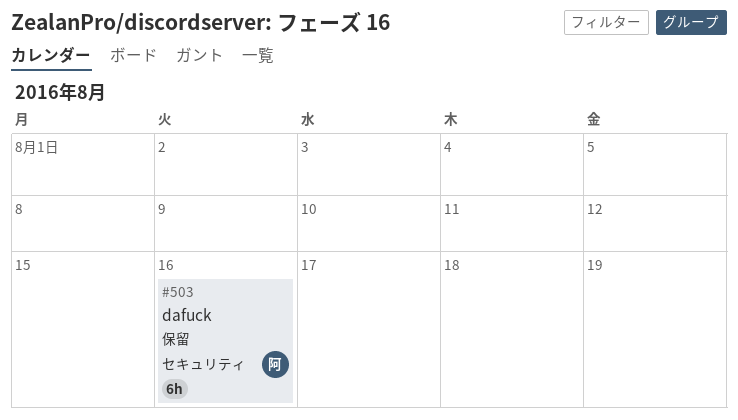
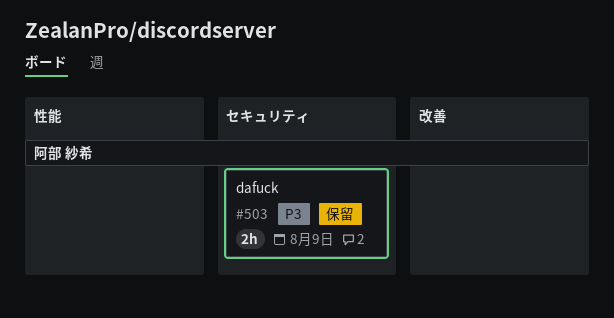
#503, estimate: 6h -> 2h
#503, due: Aug 16 -> Aug 9

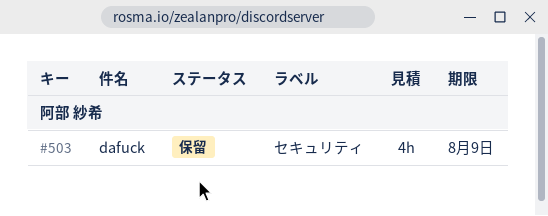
#503, estimate: 2h -> 4h

